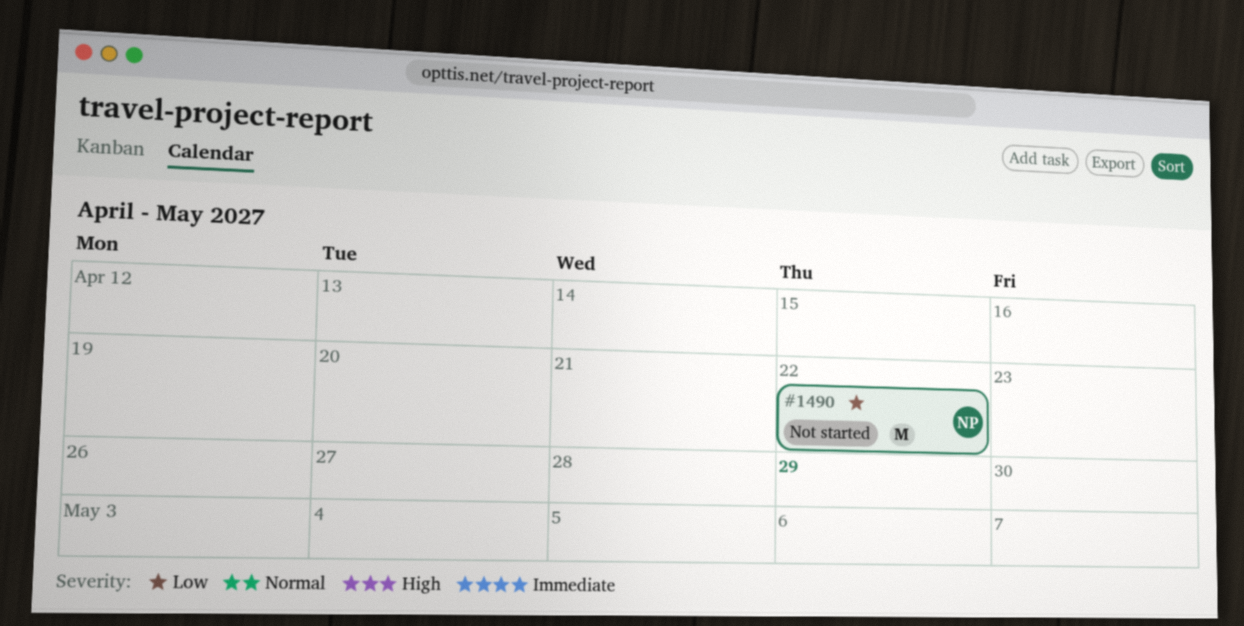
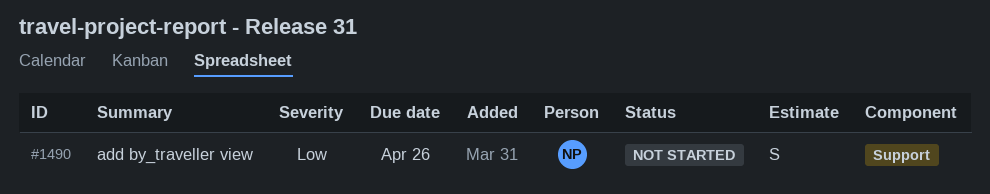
#1490, estimate: M -> S
#1490, due: Apr 22 -> Apr 26

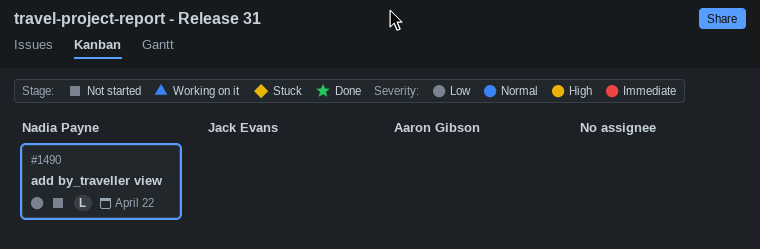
#1490, estimate: S -> L
#1490, due: Apr 26 -> Apr 22

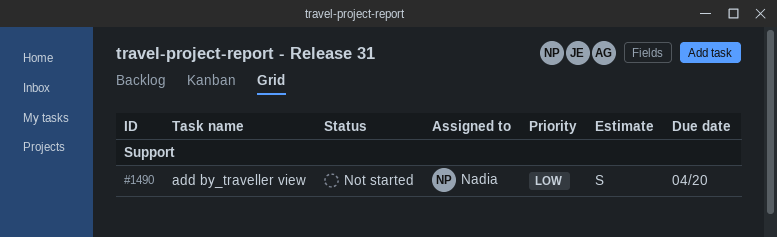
#1490, estimate: L -> S
#1490, due: Apr 22 -> Apr 20

